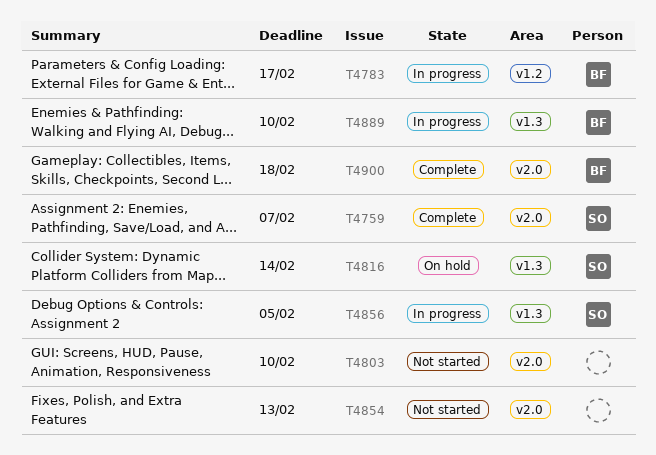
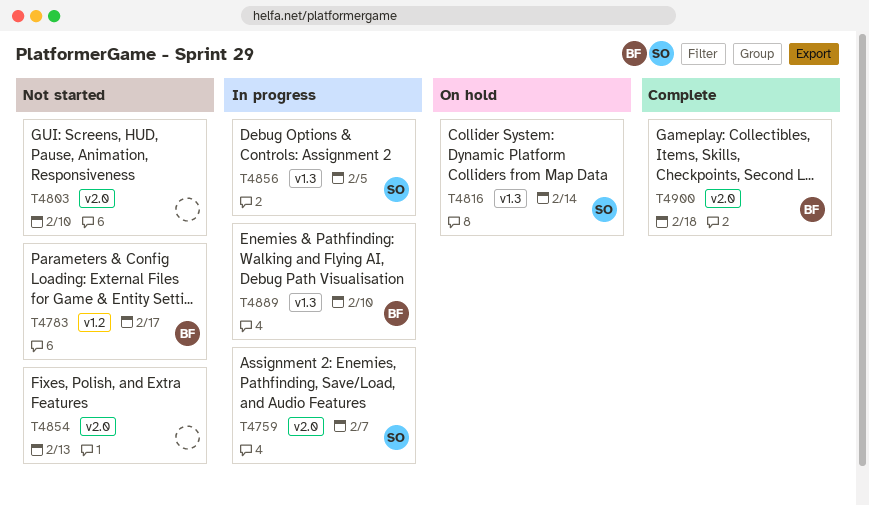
T4759, status: Complete -> In progress
T4783, status: In progress -> Not started

